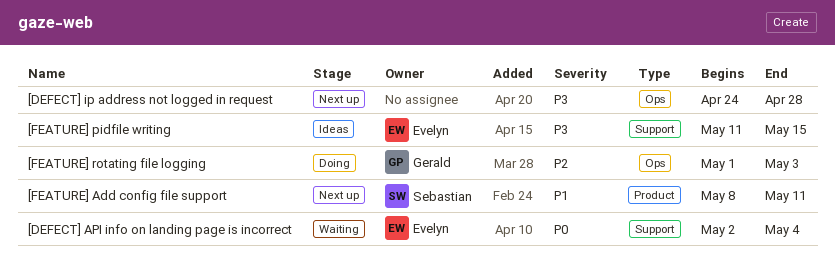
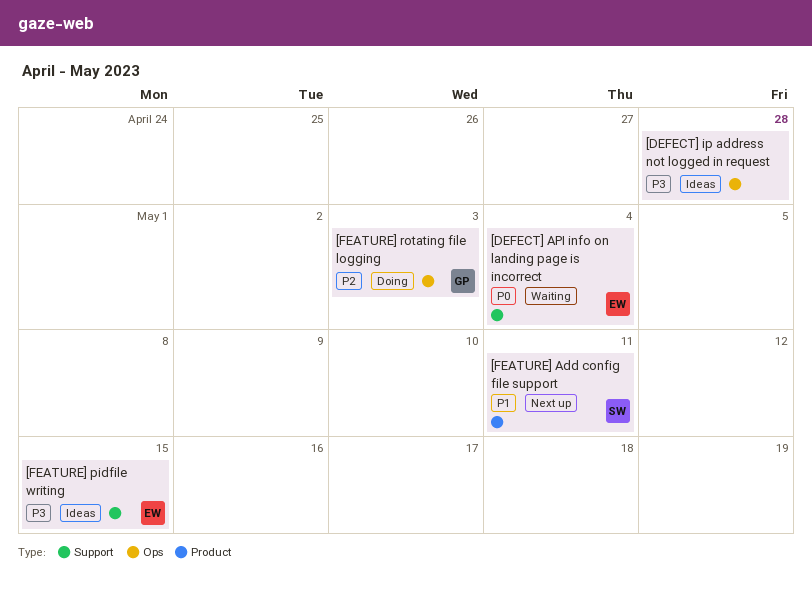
[DEFECT] ip address not logged in request, status: Next up -> Ideas

